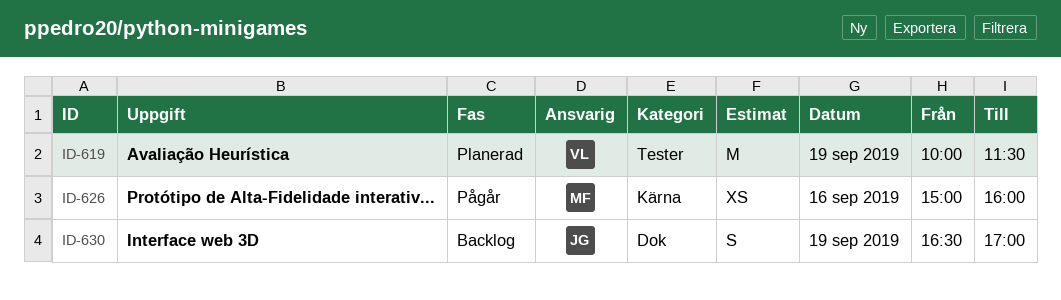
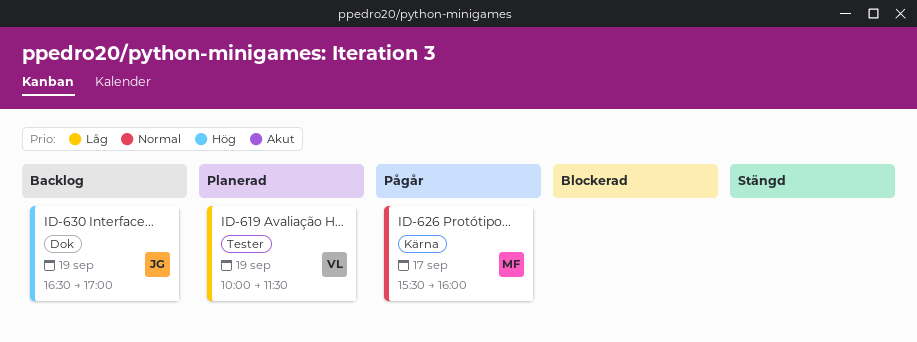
ID-626, day: Sep 16 -> Sep 17
ID-626, begins: 15:00 -> 15:30

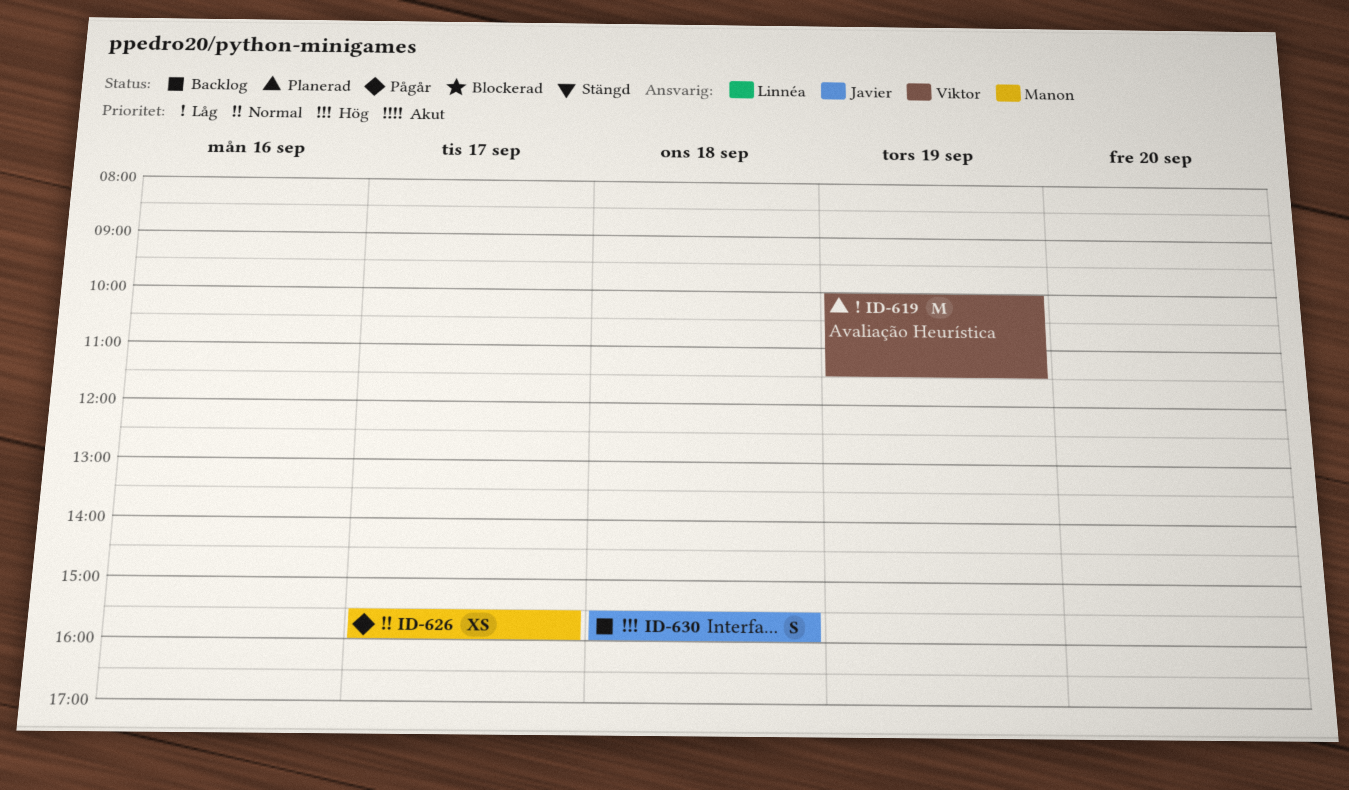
ID-630, day: Sep 19 -> Sep 18
ID-630, begins: 16:30 -> 15:30
ID-630, ends: 17:00 -> 16:00

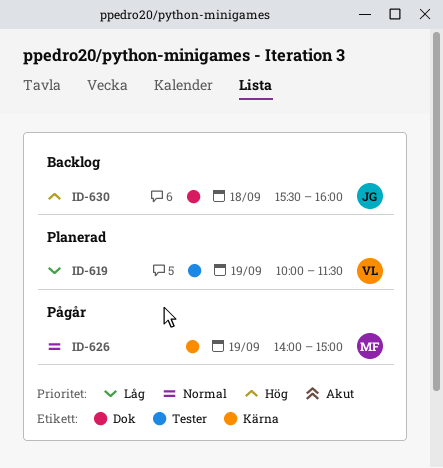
ID-626, day: Sep 17 -> Sep 19
ID-626, begins: 15:30 -> 14:00
ID-626, ends: 16:00 -> 15:00

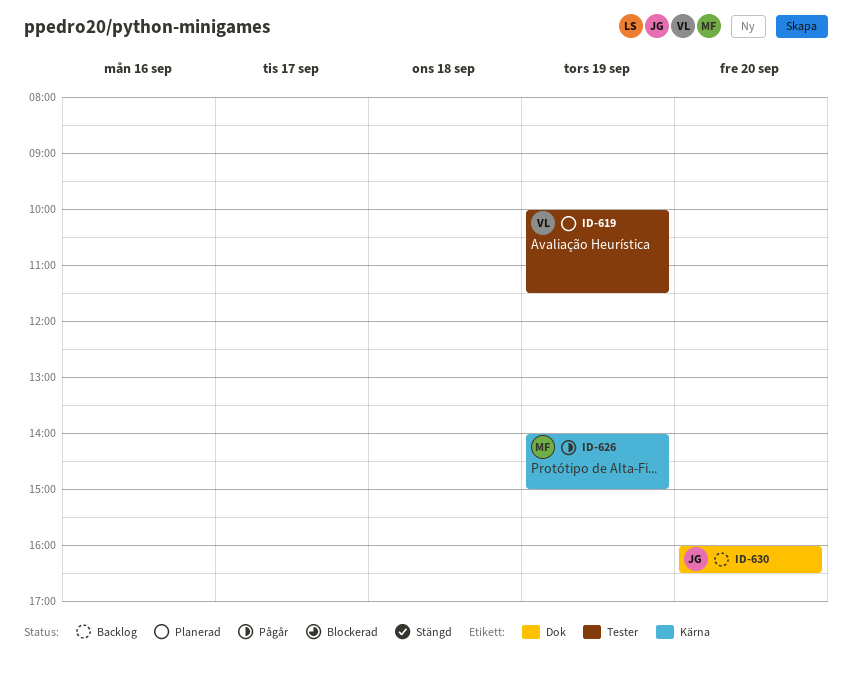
ID-630, day: Sep 18 -> Sep 20
ID-630, begins: 15:30 -> 16:00
ID-630, ends: 16:00 -> 16:30

